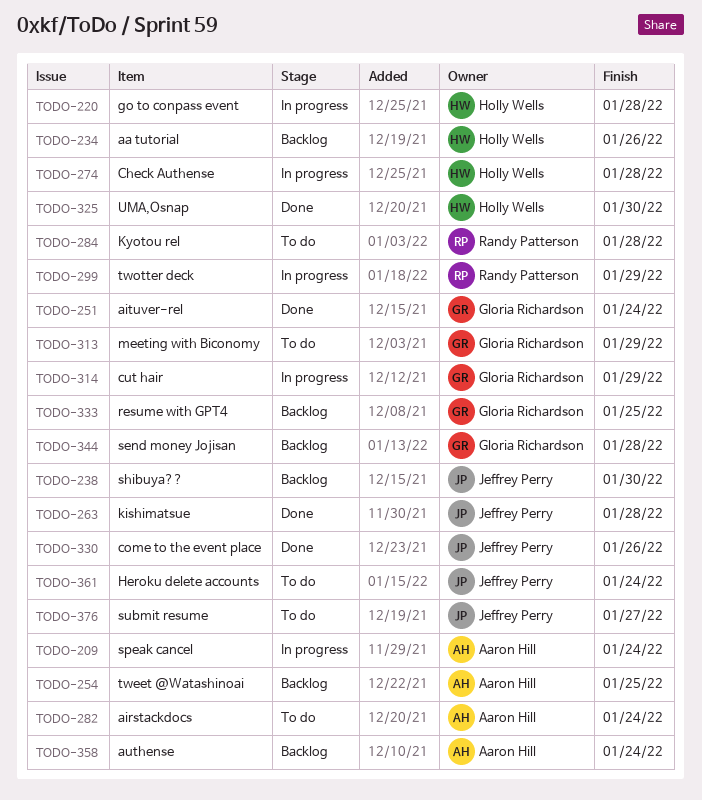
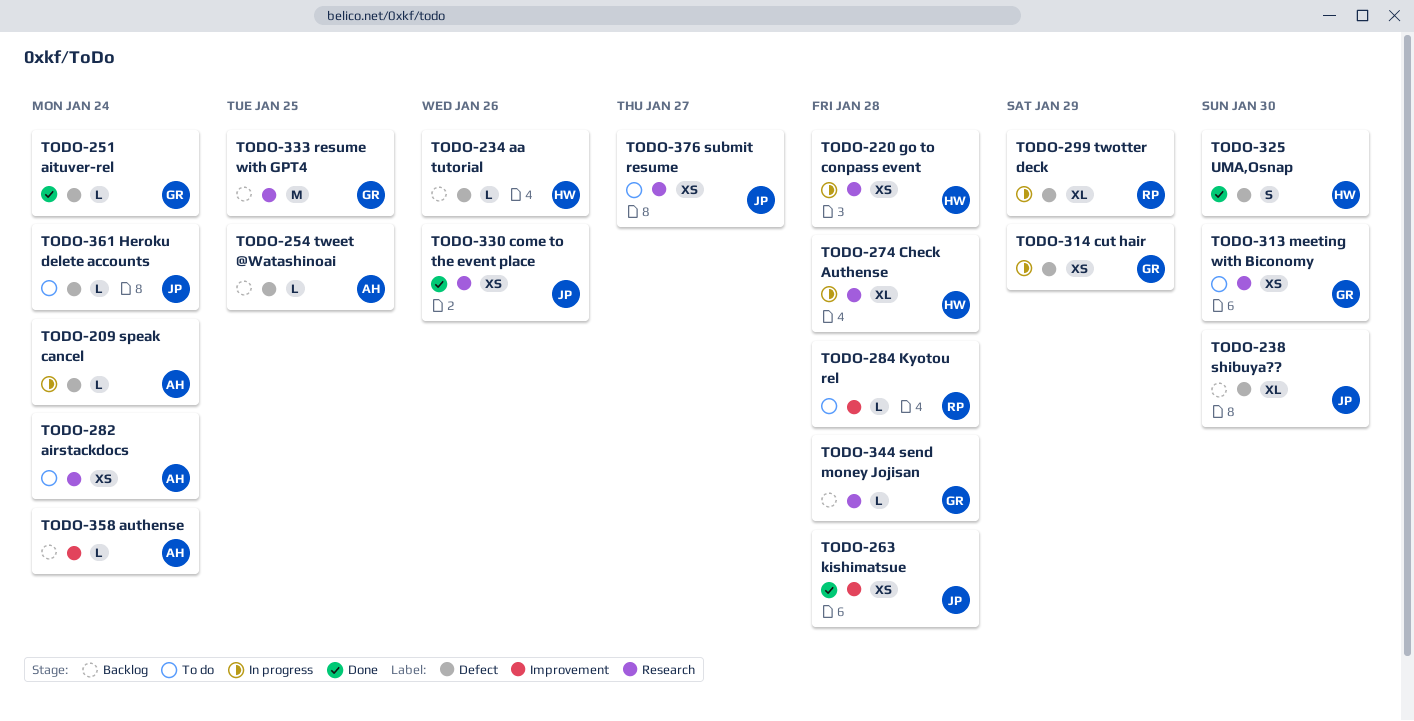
TODO-313, due: Jan 29 -> Jan 30

